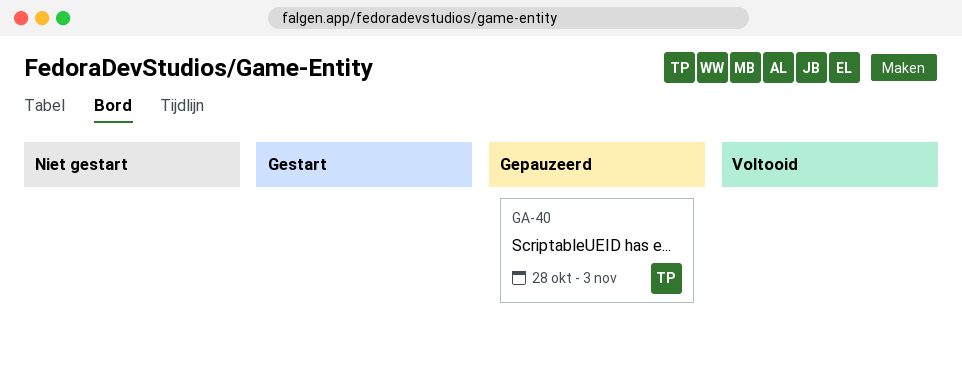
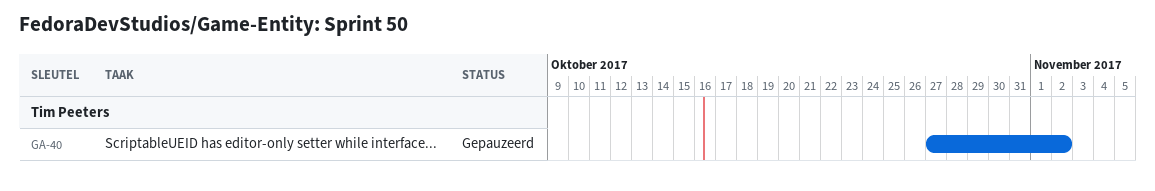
GA-40, start: Oct 28 -> Oct 27
GA-40, due: Nov 3 -> Nov 2

